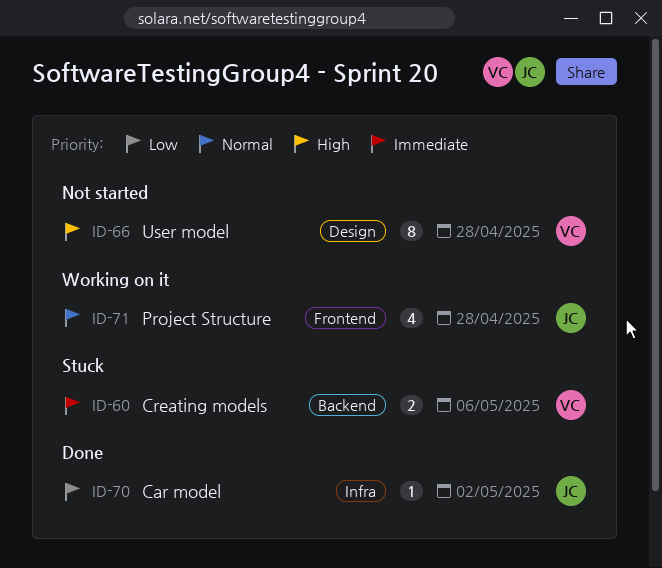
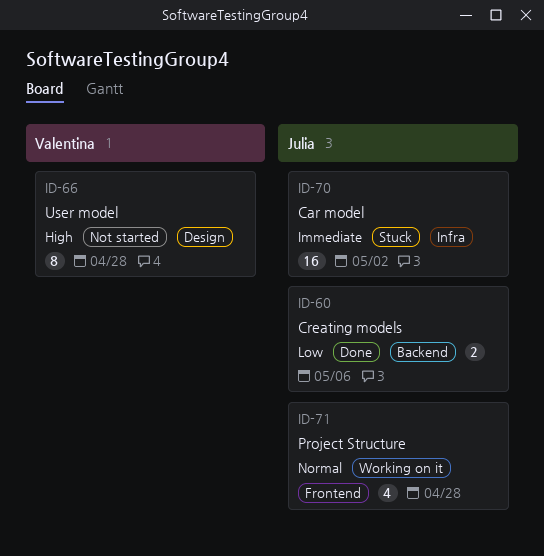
ID-60, status: Stuck -> Done
ID-60, owner: Valentina -> Julia
ID-60, priority: Immediate -> Low
ID-70, status: Done -> Stuck
ID-70, priority: Low -> Immediate
ID-70, estimate: 1 -> 16

